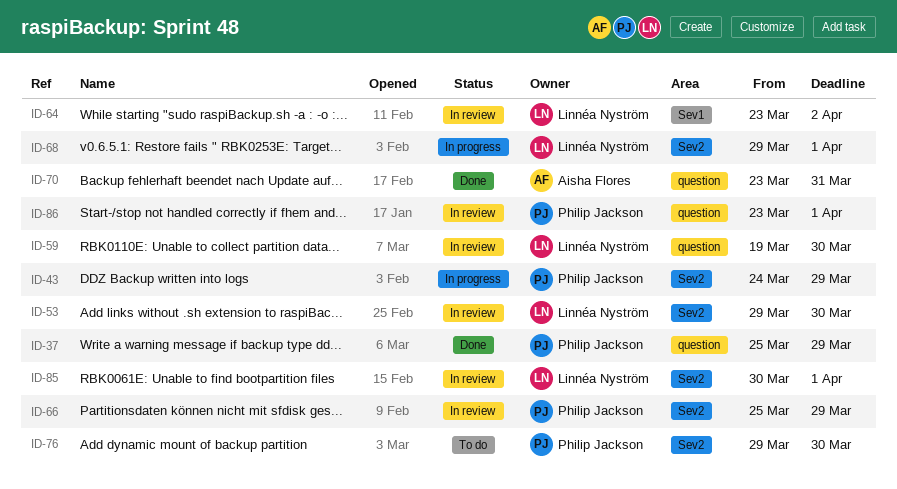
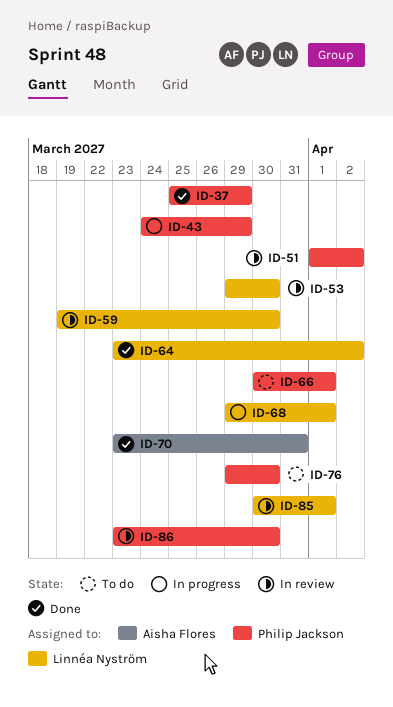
ID-51: none -> present
ID-64, status: In review -> Done
ID-66, status: In review -> To do
ID-66, start: Mar 25 -> Mar 30
ID-66, due: Mar 29 -> Apr 1
ID-86, due: Apr 1 -> Mar 30

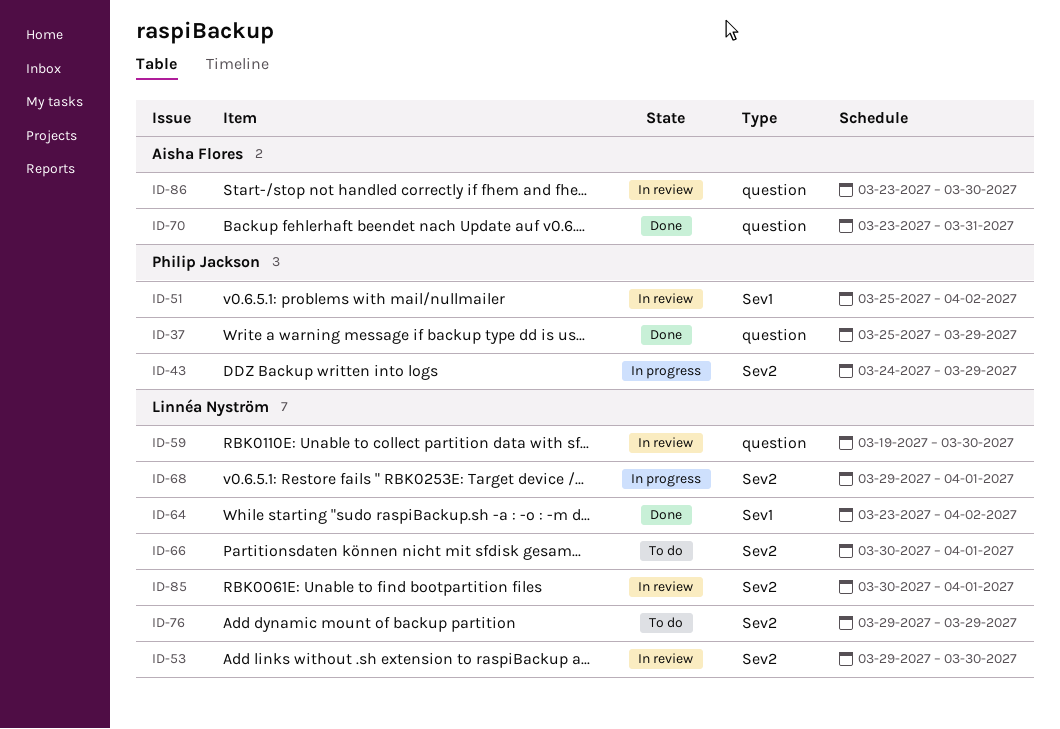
ID-51, start: Apr 1 -> Mar 25
ID-66, owner: Philip Jackson -> Linnéa Nyström
ID-76, owner: Philip Jackson -> Linnéa Nyström
ID-76, due: Mar 30 -> Mar 29
ID-86, owner: Philip Jackson -> Aisha Flores

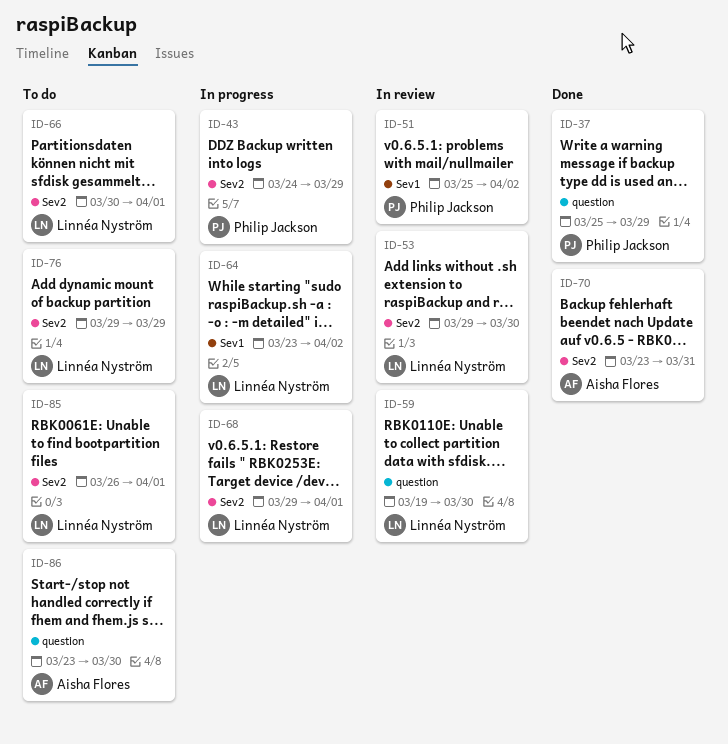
ID-64, status: Done -> In progress
ID-70, label: question -> Sev2
ID-85, status: In review -> To do
ID-85, start: Mar 30 -> Mar 26
ID-86, status: In review -> To do

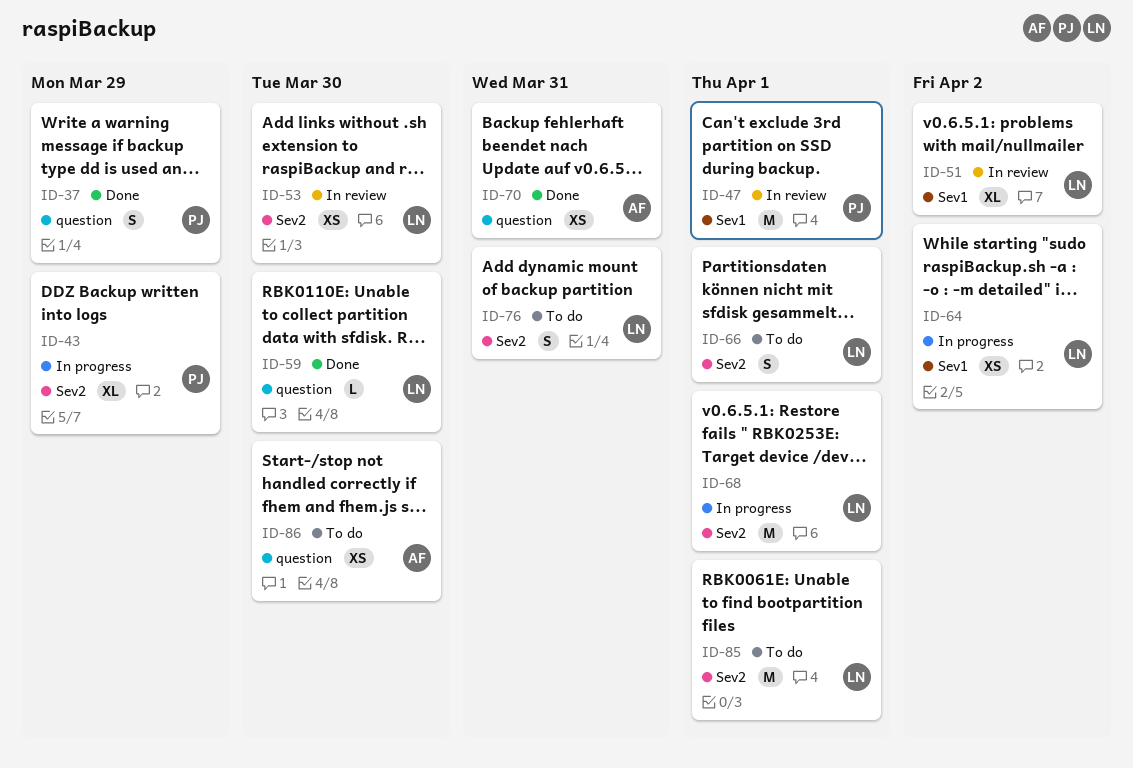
ID-47: none -> present
ID-51, owner: Philip Jackson -> Linnéa Nyström
ID-59, status: In review -> Done
ID-70, label: Sev2 -> question
ID-76, due: Mar 29 -> Mar 31

